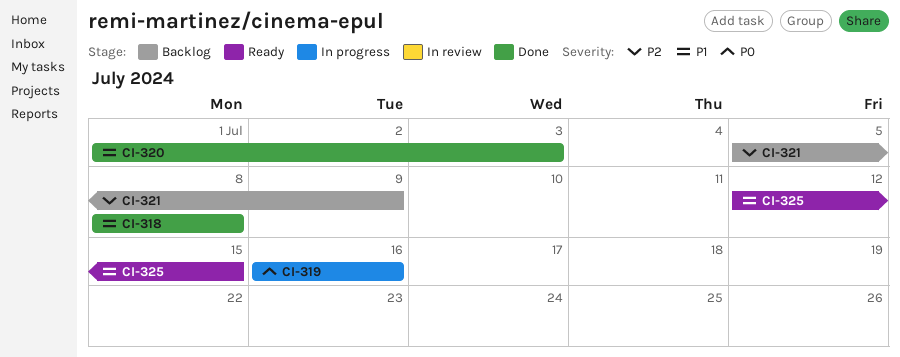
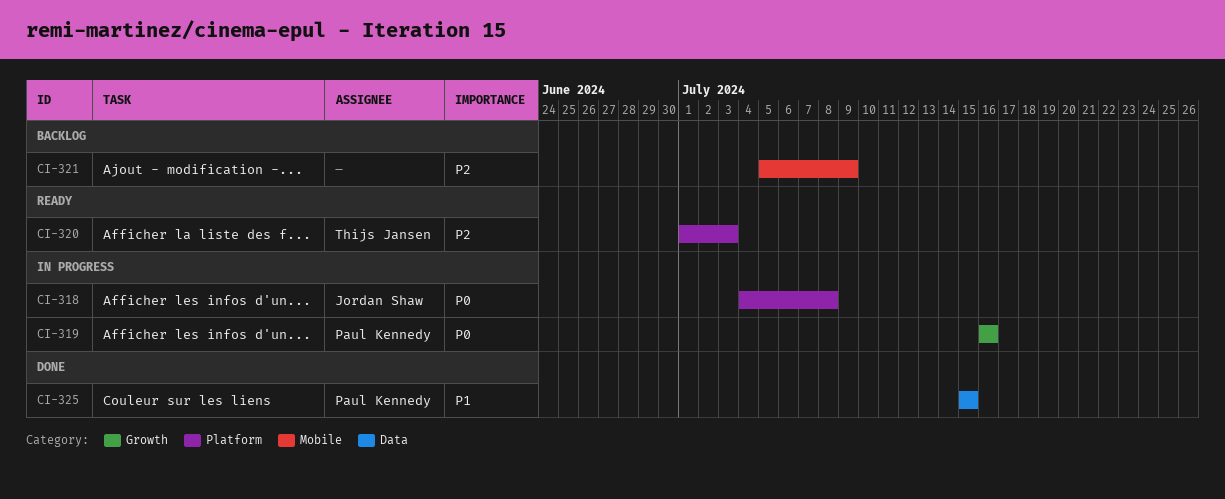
CI-318, status: Done -> In progress
CI-318, priority: P1 -> P0
CI-318, start: Jul 8 -> Jul 4
CI-320, status: Done -> Ready
CI-320, priority: P1 -> P2
CI-325, status: Ready -> Done
CI-325, start: Jul 12 -> Jul 15

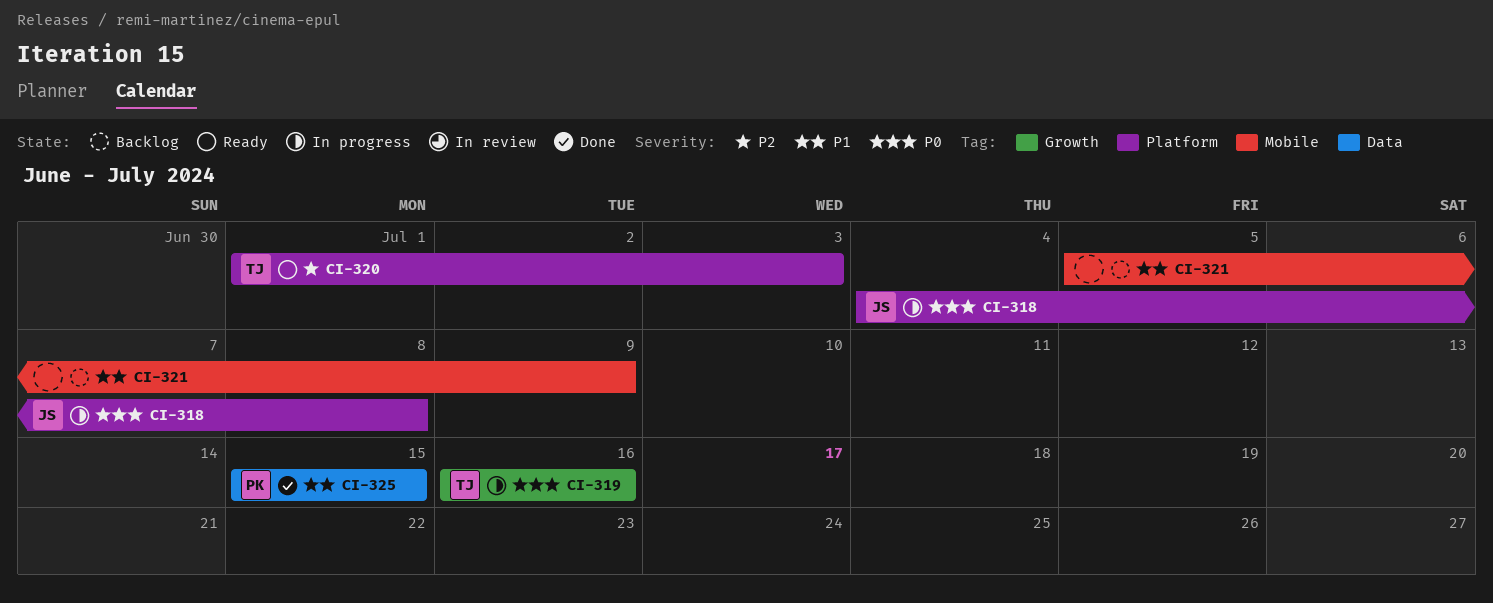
CI-319, owner: Paul Kennedy -> Thijs Jansen
CI-321, priority: P2 -> P1

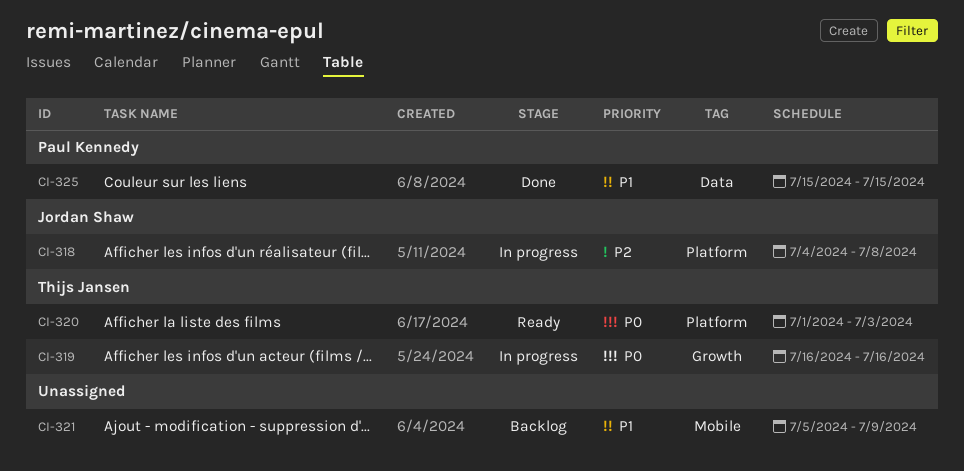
CI-318, priority: P0 -> P2
CI-320, priority: P2 -> P0

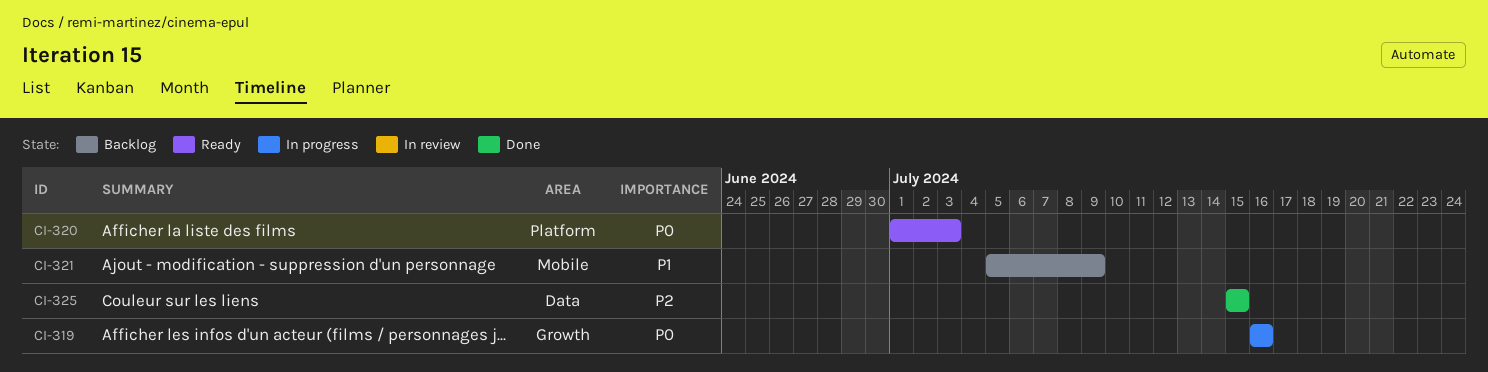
CI-318: present -> none
CI-325, priority: P1 -> P2

